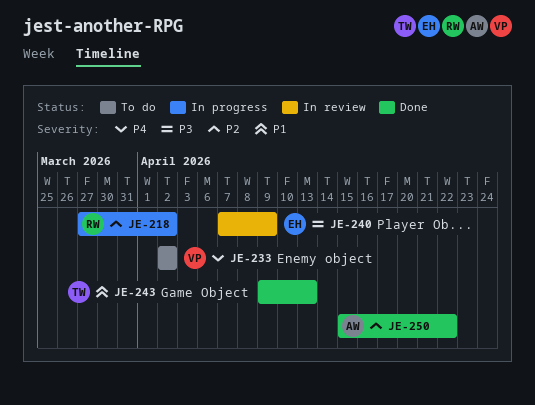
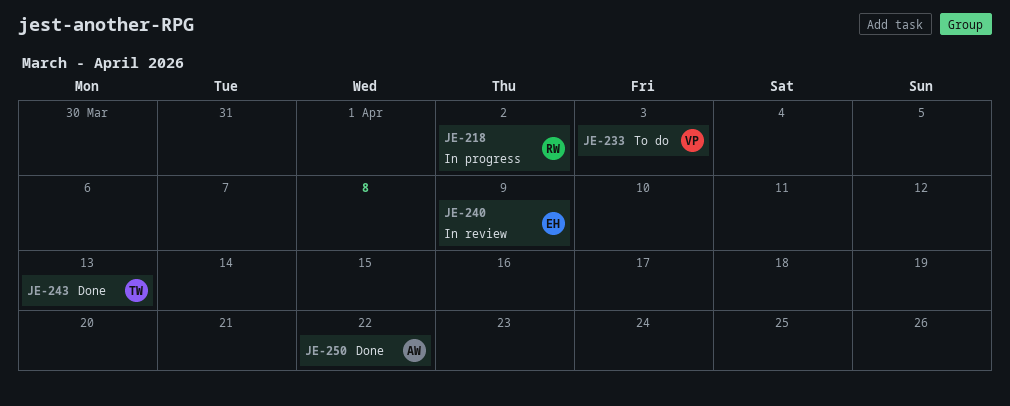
JE-233, due: Apr 2 -> Apr 3

